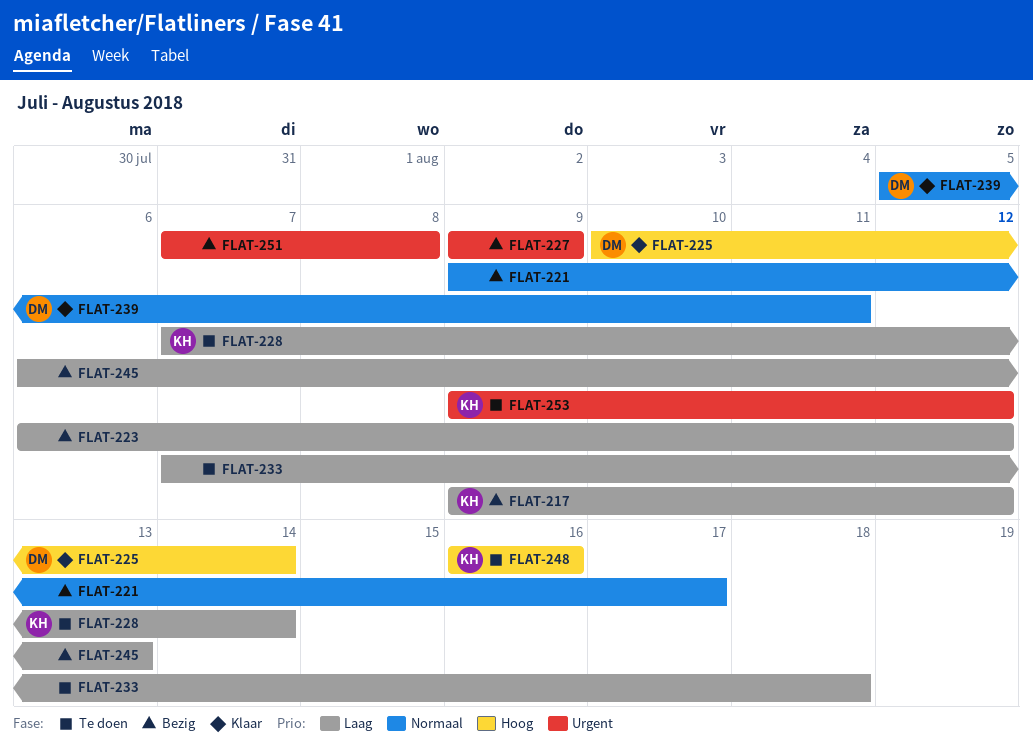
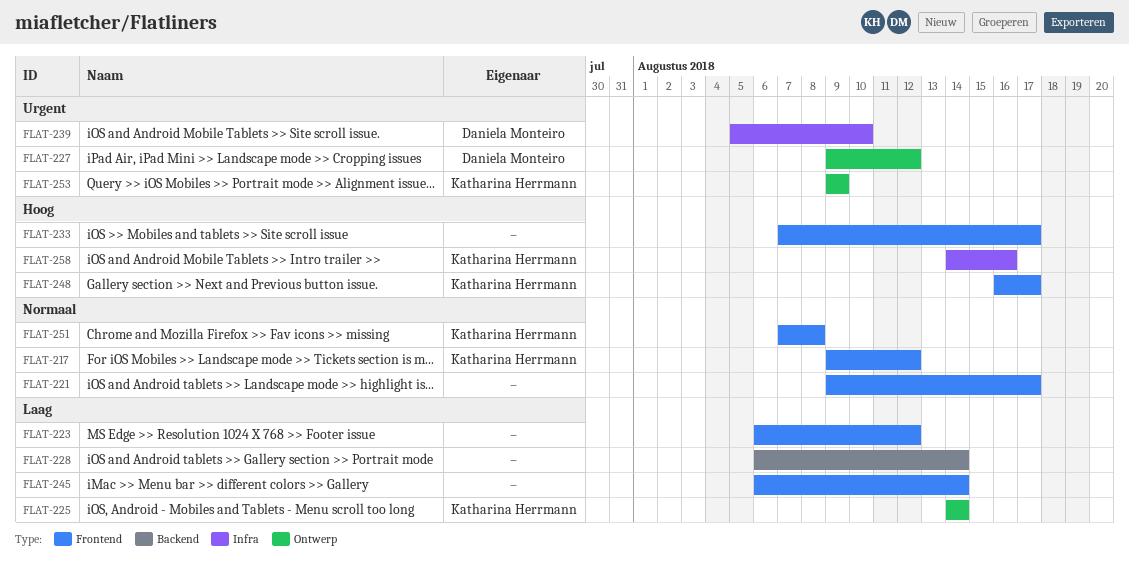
FLAT-217, priority: Laag -> Normaal
FLAT-225, owner: Daniela Monteiro -> Katharina Herrmann
FLAT-225, priority: Hoog -> Laag
FLAT-225, start: Aug 10 -> Aug 14
FLAT-227, owner: none -> Daniela Monteiro
FLAT-227, due: Aug 9 -> Aug 12
FLAT-228, owner: Katharina Herrmann -> none
FLAT-228, start: Aug 7 -> Aug 6
FLAT-233, priority: Laag -> Hoog
FLAT-233, due: Aug 18 -> Aug 17
FLAT-239, priority: Normaal -> Urgent
FLAT-239, due: Aug 11 -> Aug 10
FLAT-245, due: Aug 13 -> Aug 14
FLAT-248, due: Aug 16 -> Aug 17
FLAT-251, owner: none -> Katharina Herrmann
FLAT-251, priority: Urgent -> Normaal
FLAT-253, due: Aug 12 -> Aug 9
FLAT-258: none -> present

